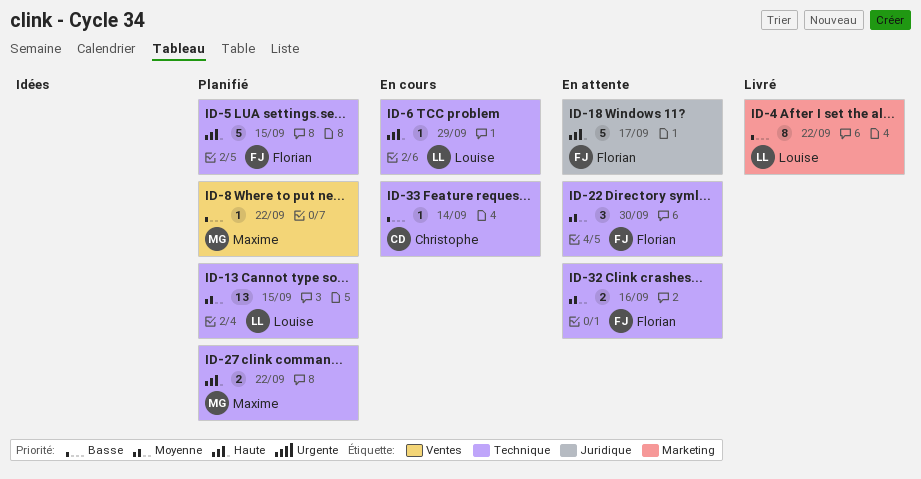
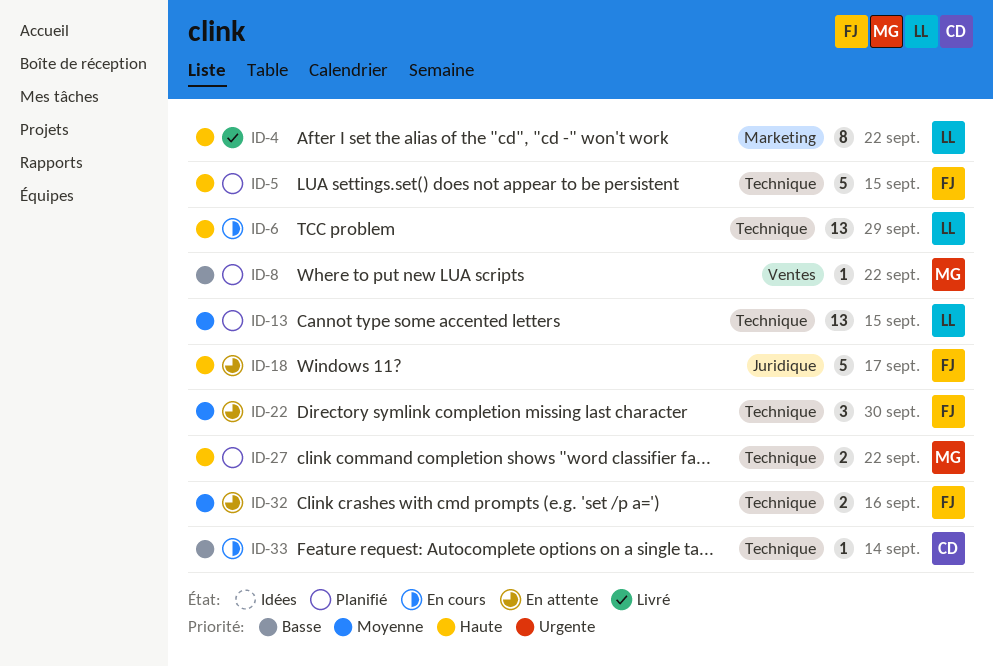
ID-4, priority: Basse -> Haute
ID-6, estimate: 1 -> 13

